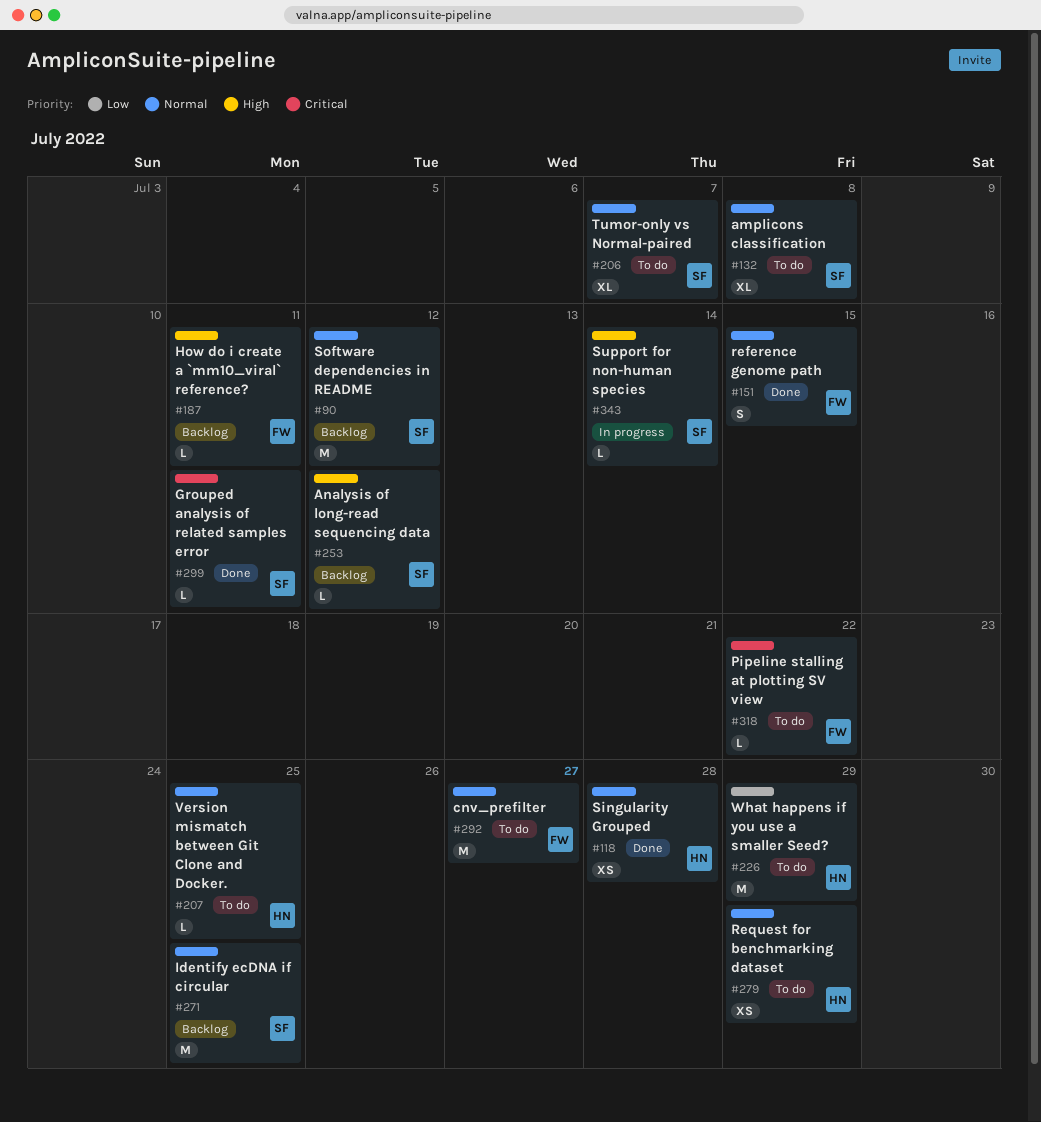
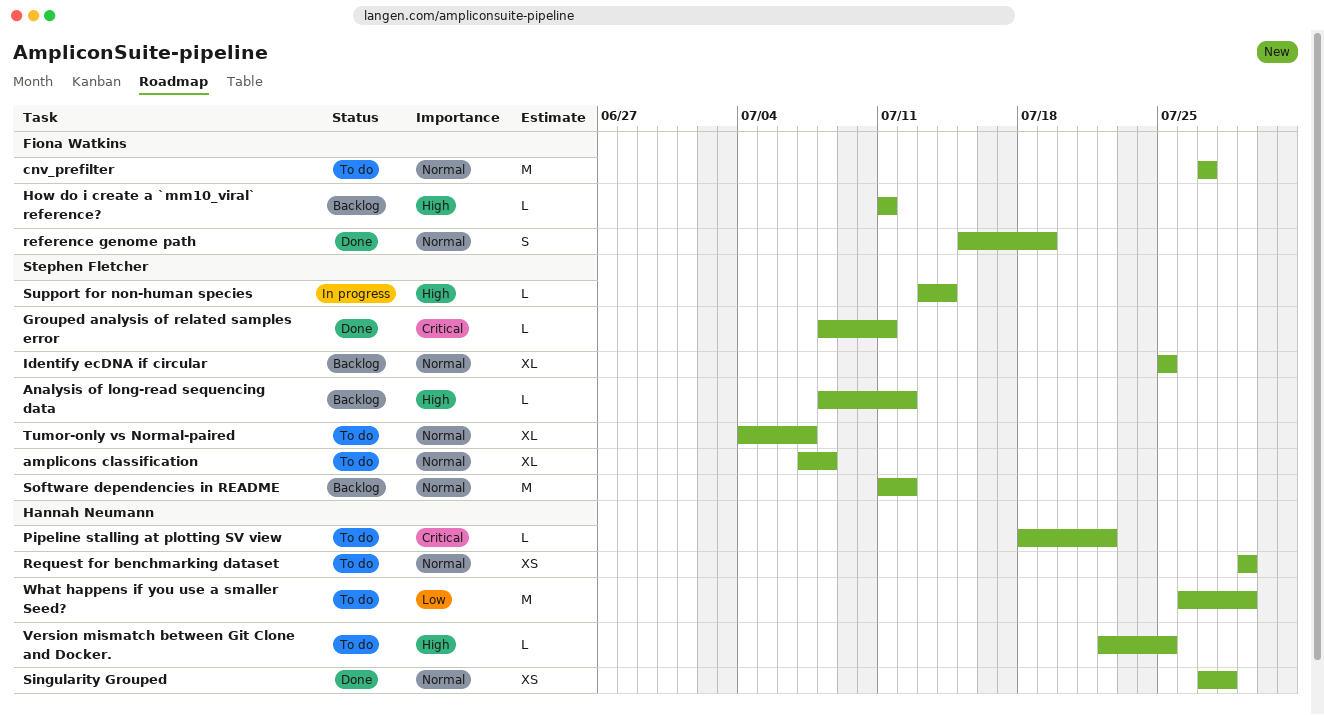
Identify ecDNA if circular, estimate: M -> XL
Pipeline stalling at plotting SV view, owner: Fiona Watkins -> Hannah Neumann
reference genome path, due: Jul 15 -> Jul 19
Version mismatch between Git Clone and Docker., priority: Normal -> High

